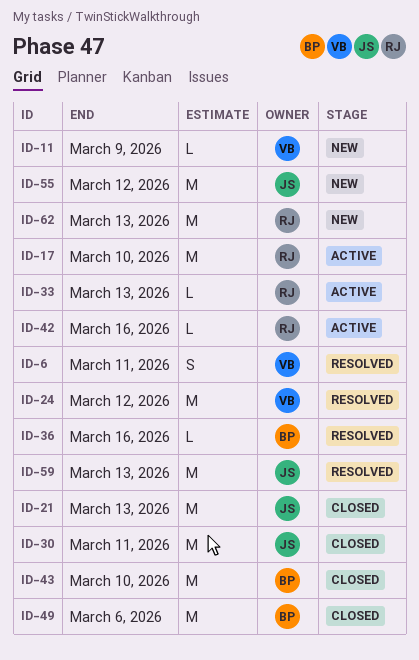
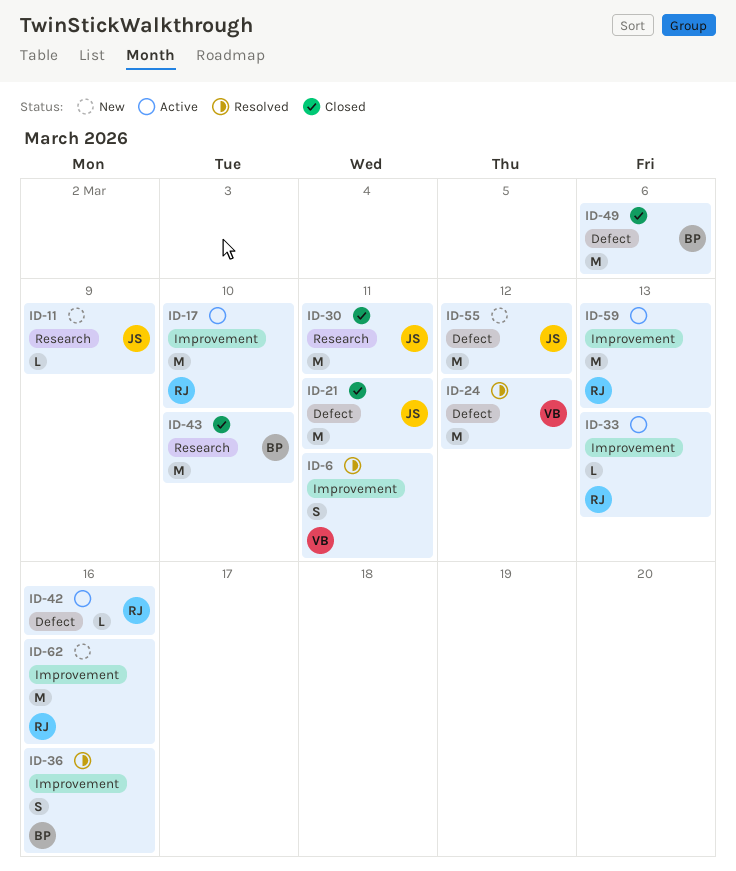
ID-11, owner: VB -> JS
ID-21, due: Mar 13 -> Mar 11
ID-36, estimate: L -> S
ID-59, status: Resolved -> Active
ID-59, owner: JS -> RJ
ID-62, due: Mar 13 -> Mar 16

